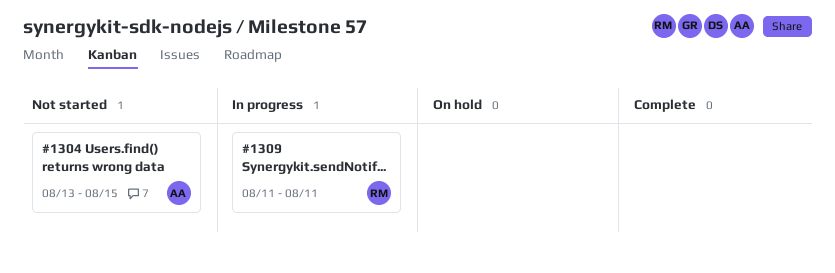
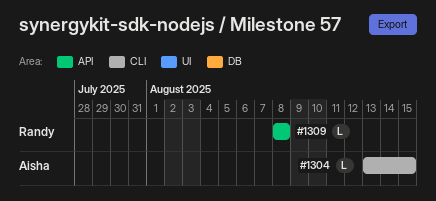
#1309, start: Aug 11 -> Aug 8
#1309, due: Aug 11 -> Aug 8

